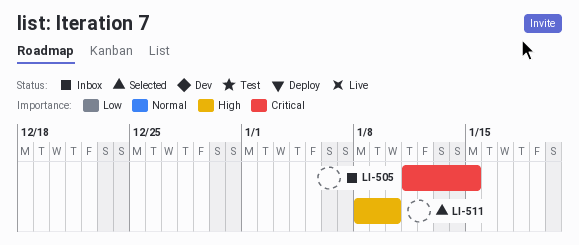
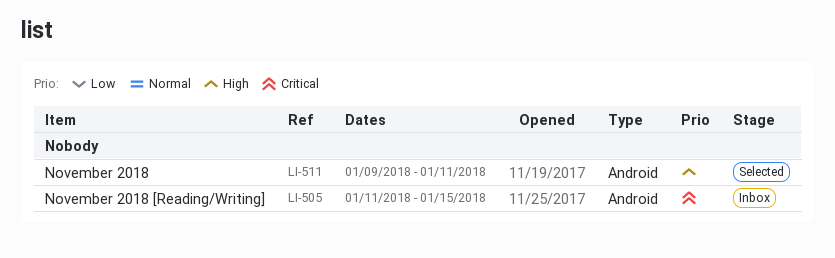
LI-511, start: Jan 8 -> Jan 9
LI-511, due: Jan 10 -> Jan 11

